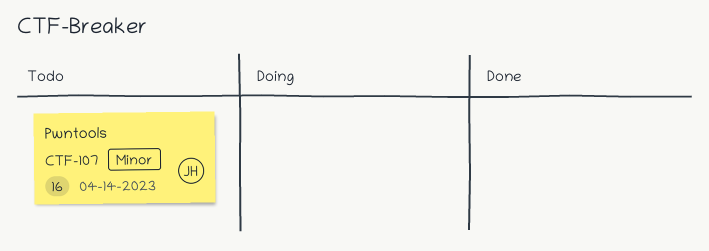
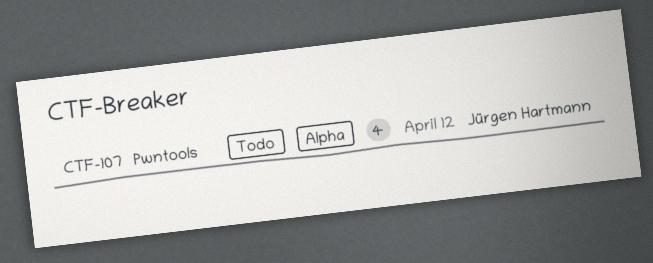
CTF-107, estimate: 16 -> 4
CTF-107, due: Apr 14 -> Apr 12

